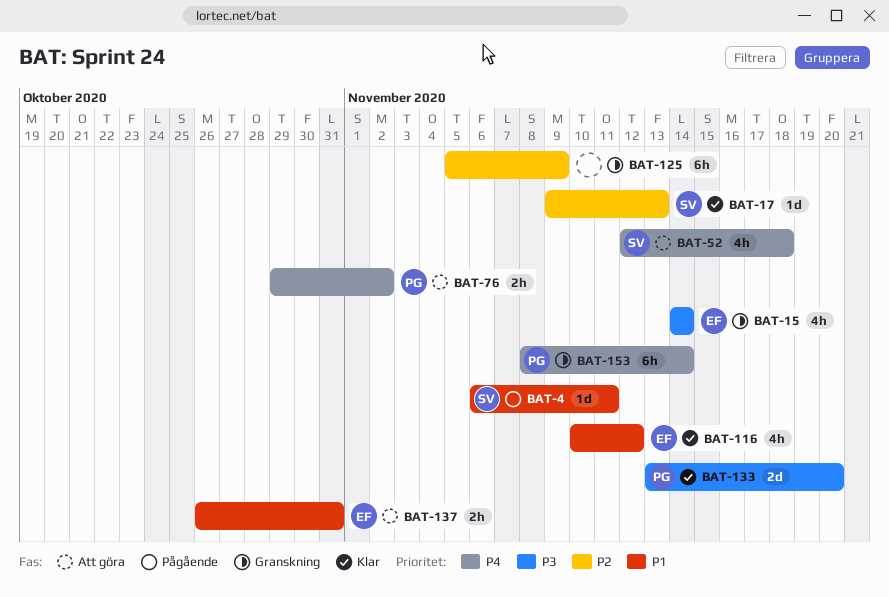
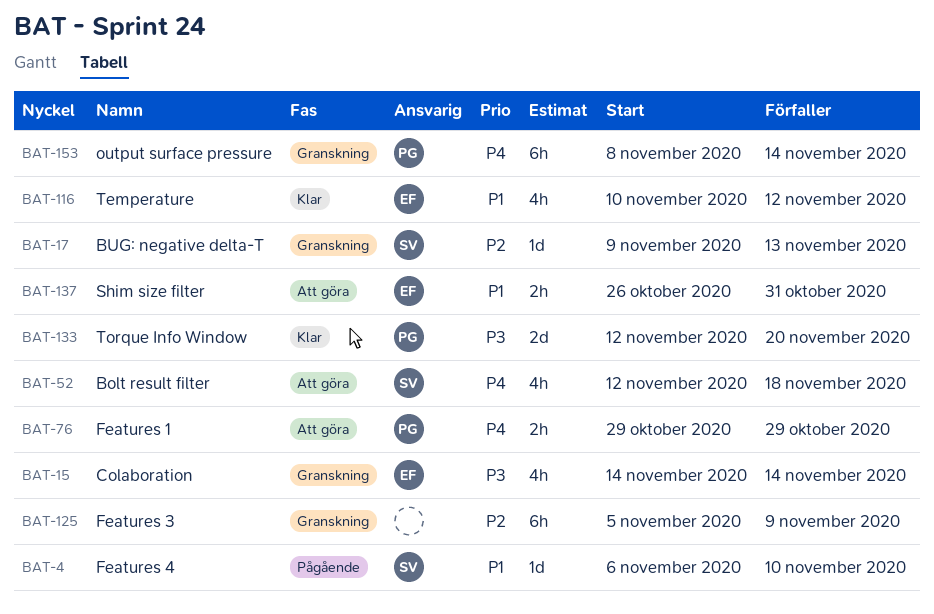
BAT-4, due: Nov 11 -> Nov 10
BAT-17, status: Klar -> Granskning
BAT-76, due: Nov 2 -> Oct 29
BAT-133, start: Nov 13 -> Nov 12

